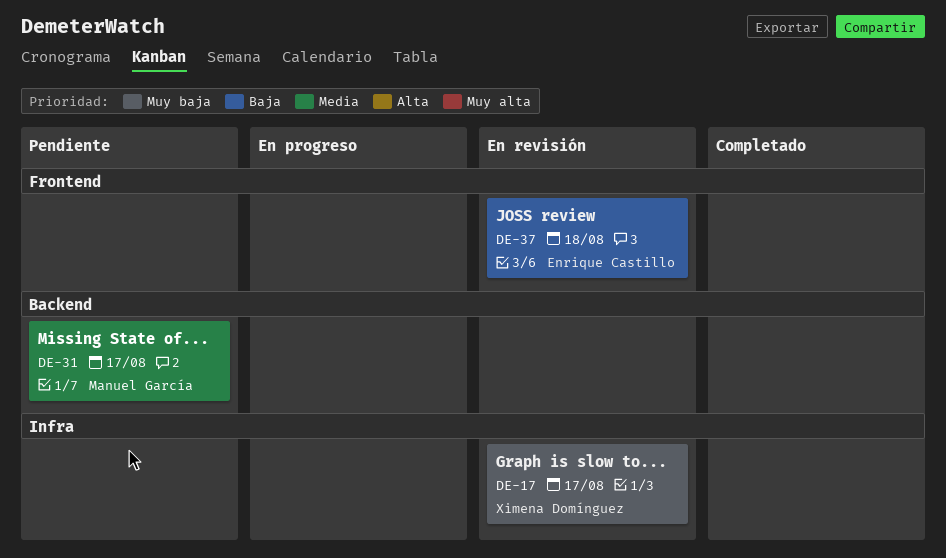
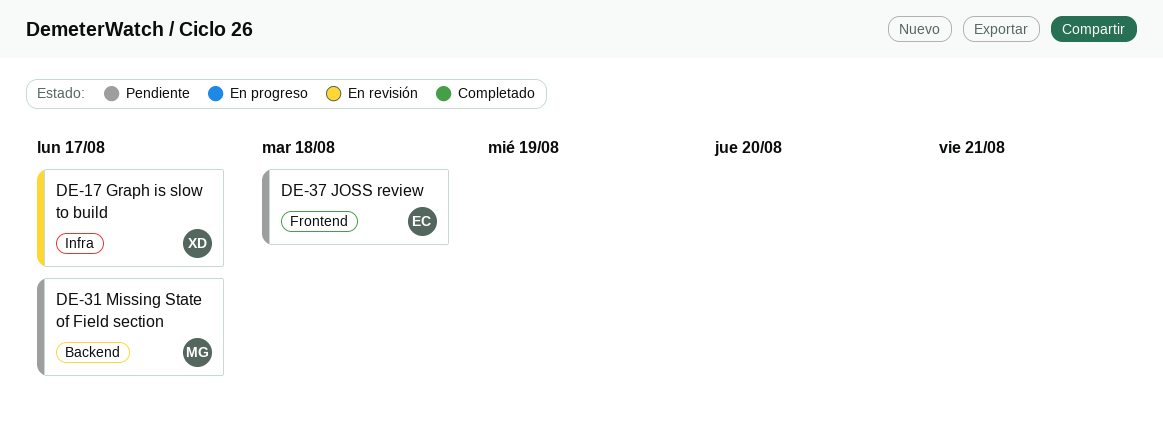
DE-37, status: En revisión -> Pendiente

